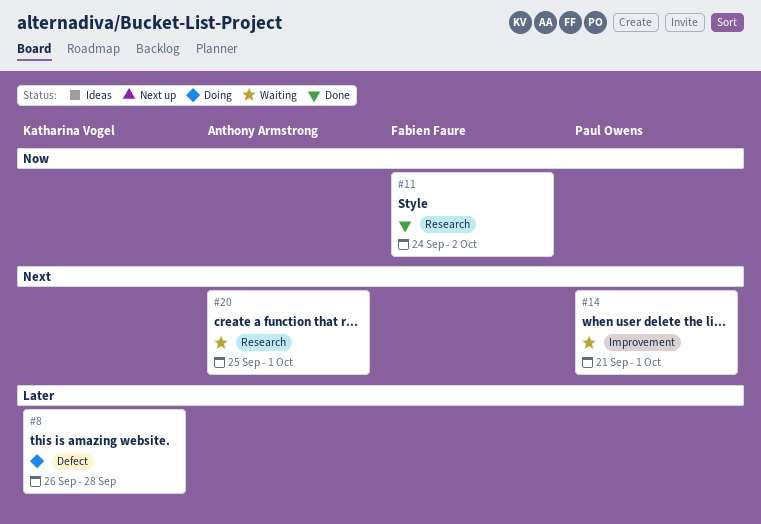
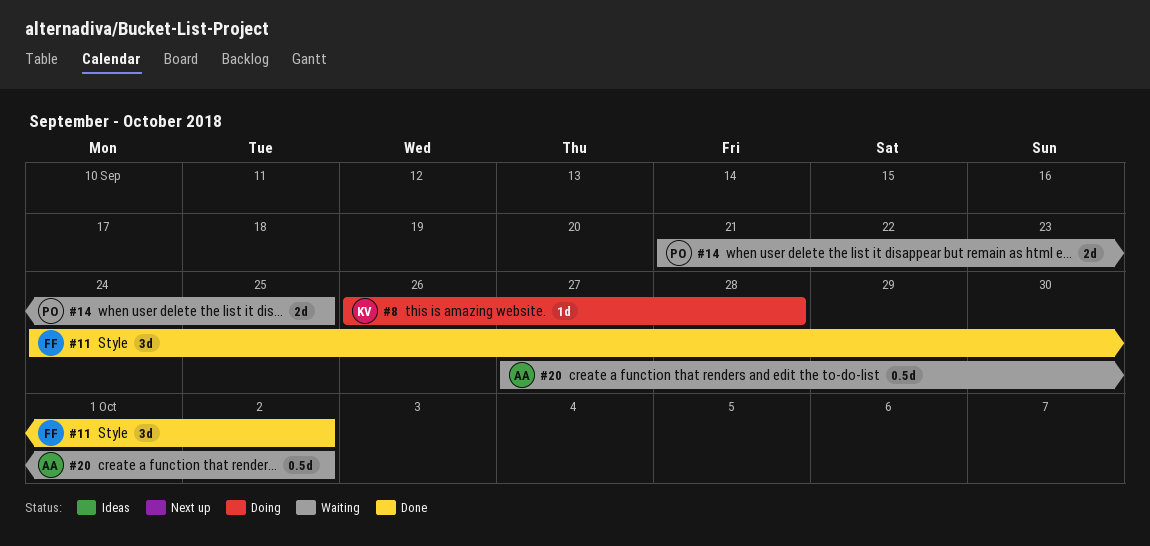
#14, due: Oct 1 -> Sep 25
#20, start: Sep 25 -> Sep 27
#20, due: Oct 1 -> Oct 2

